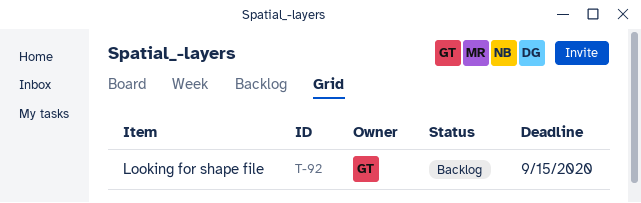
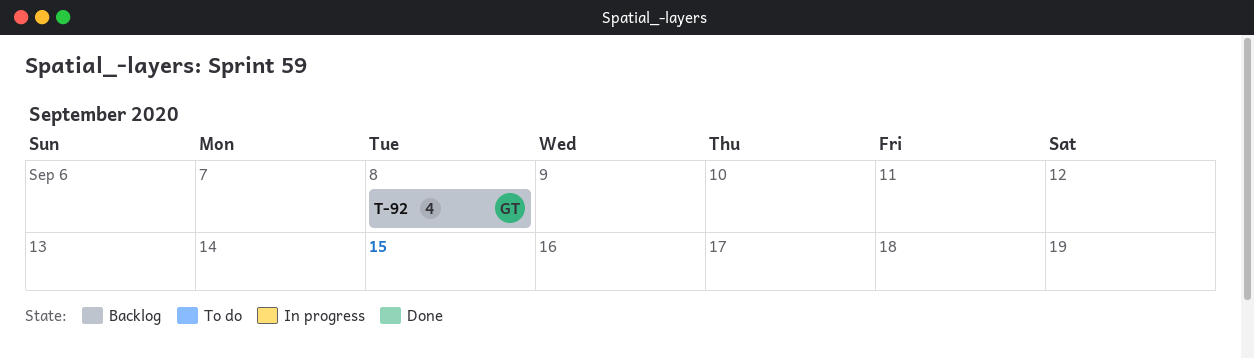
T-92, due: Sep 15 -> Sep 8

